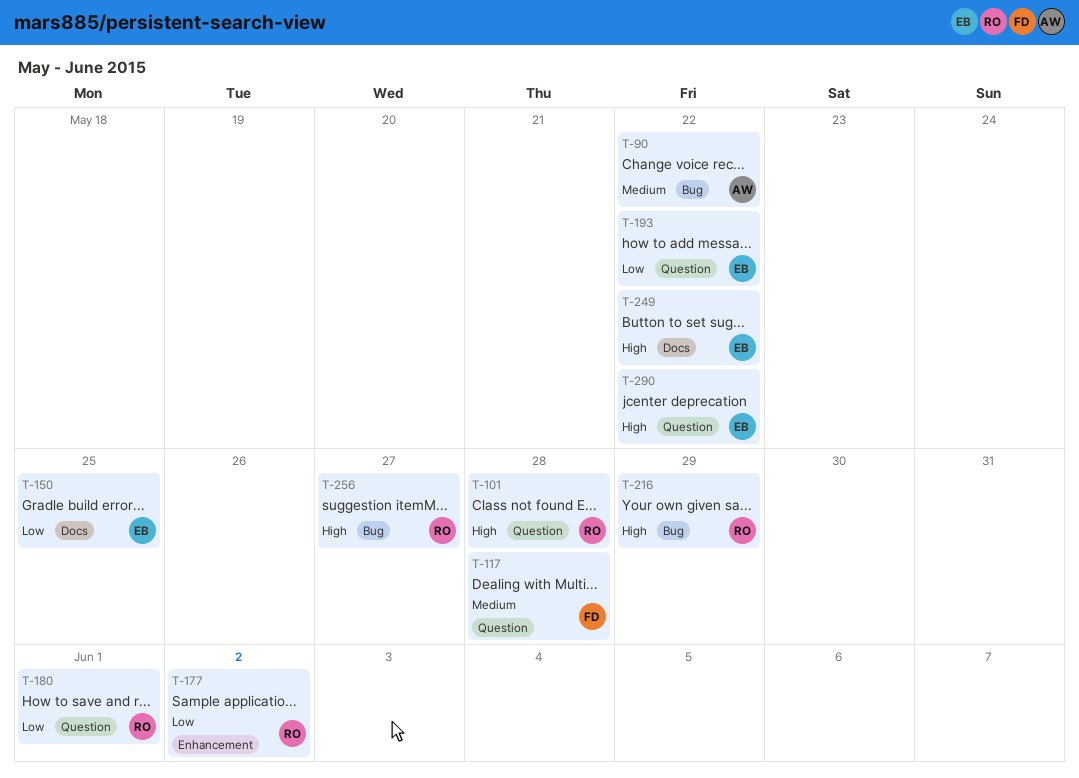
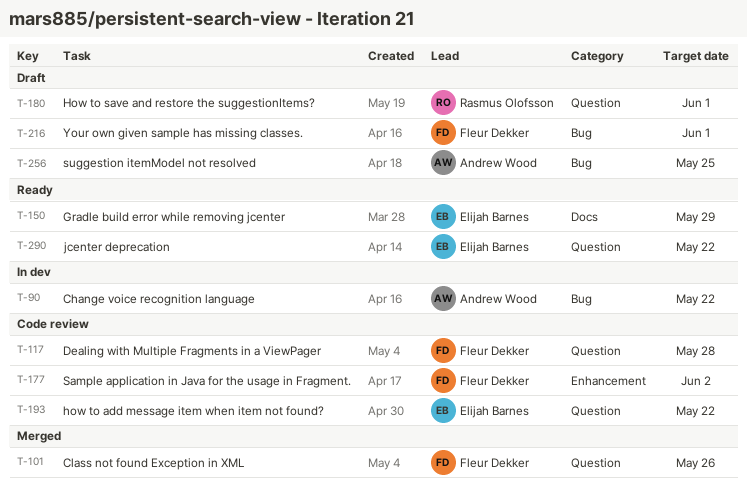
T-101, owner: Rasmus Olofsson -> Fleur Dekker
T-101, due: May 28 -> May 26
T-150, due: May 25 -> May 29
T-177, owner: Rasmus Olofsson -> Fleur Dekker
T-216, owner: Rasmus Olofsson -> Fleur Dekker
T-216, due: May 29 -> Jun 1
T-249: present -> none
T-256, owner: Rasmus Olofsson -> Andrew Wood
T-256, due: May 27 -> May 25

